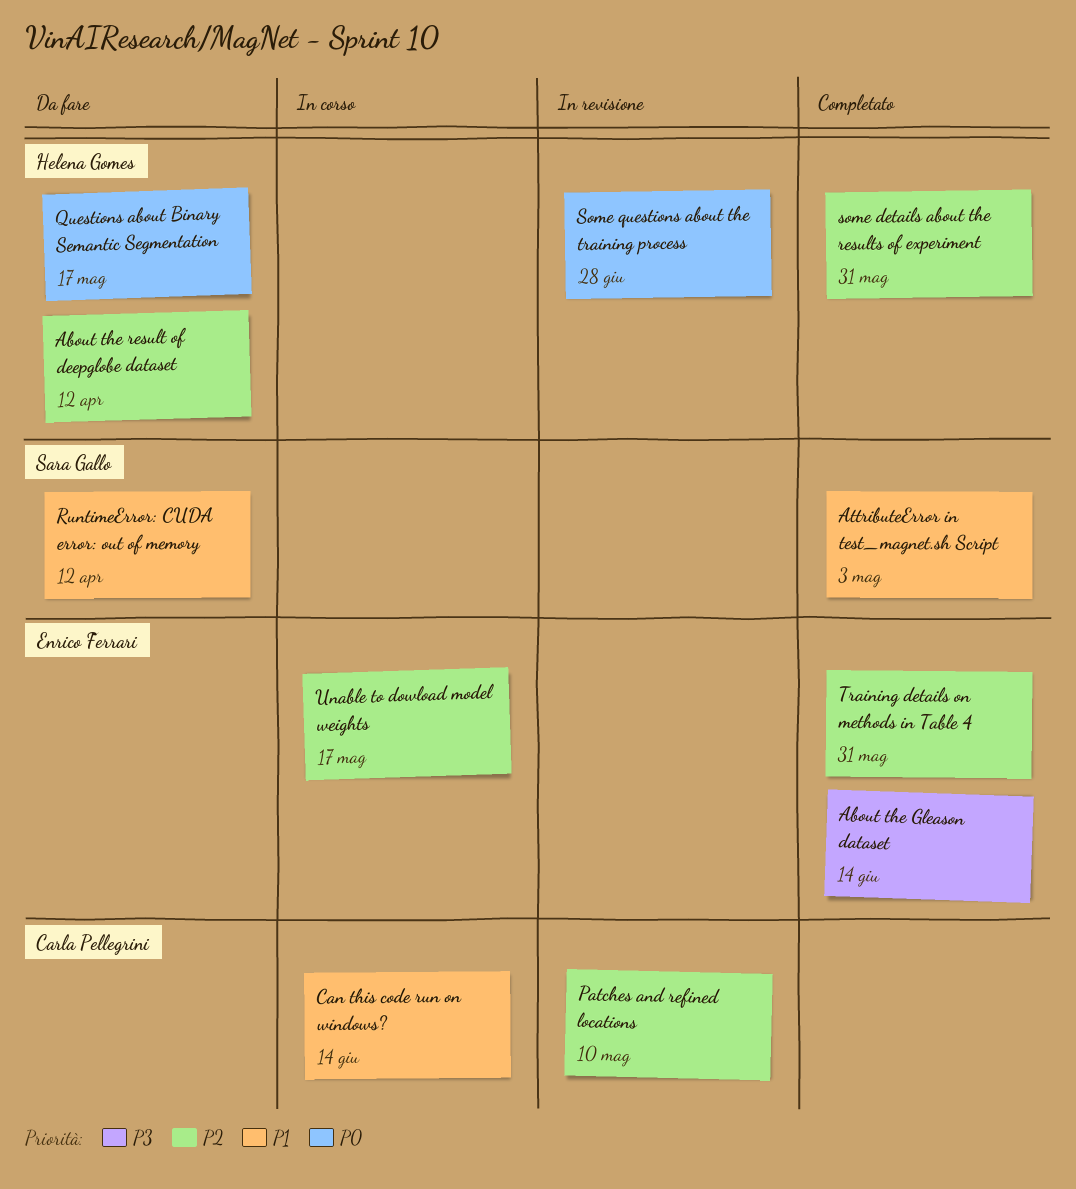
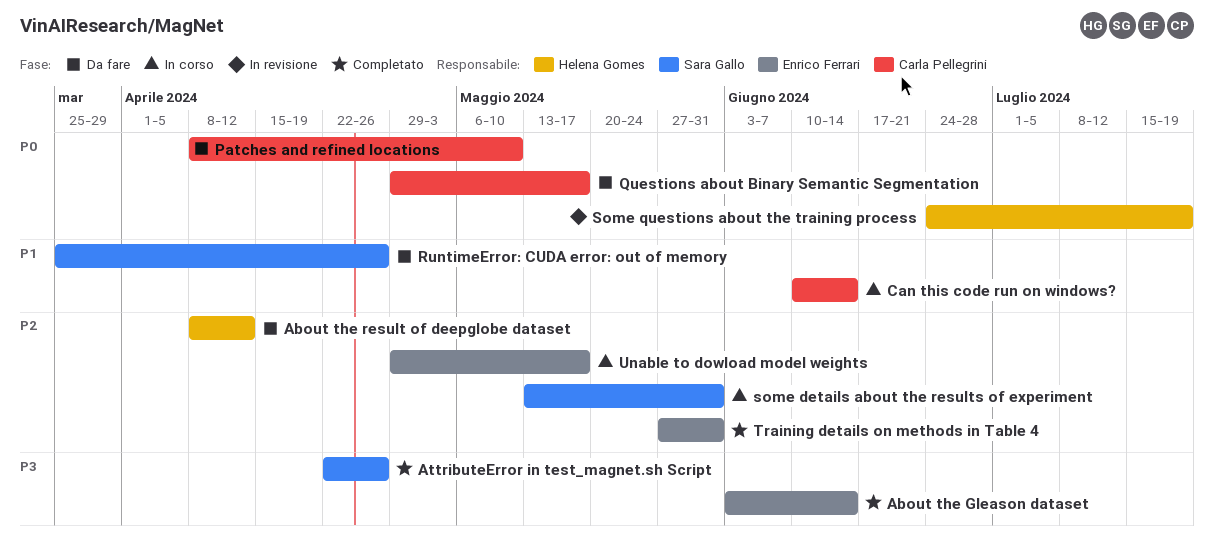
AttributeError in test_magnet.sh Script, priority: P1 -> P3
AttributeError in test_magnet.sh Script, due: May 3 -> Apr 26
Patches and refined locations, status: In revisione -> Da fare
Patches and refined locations, priority: P2 -> P0
Questions about Binary Semantic Segmentation, owner: Helena Gomes -> Carla Pellegrini
RuntimeError: CUDA error: out of memory, due: Apr 12 -> Apr 26
some details about the results of experiment, status: Completato -> In corso
some details about the results of experiment, owner: Helena Gomes -> Sara Gallo
Some questions about the training process, due: Jun 28 -> Jul 19

